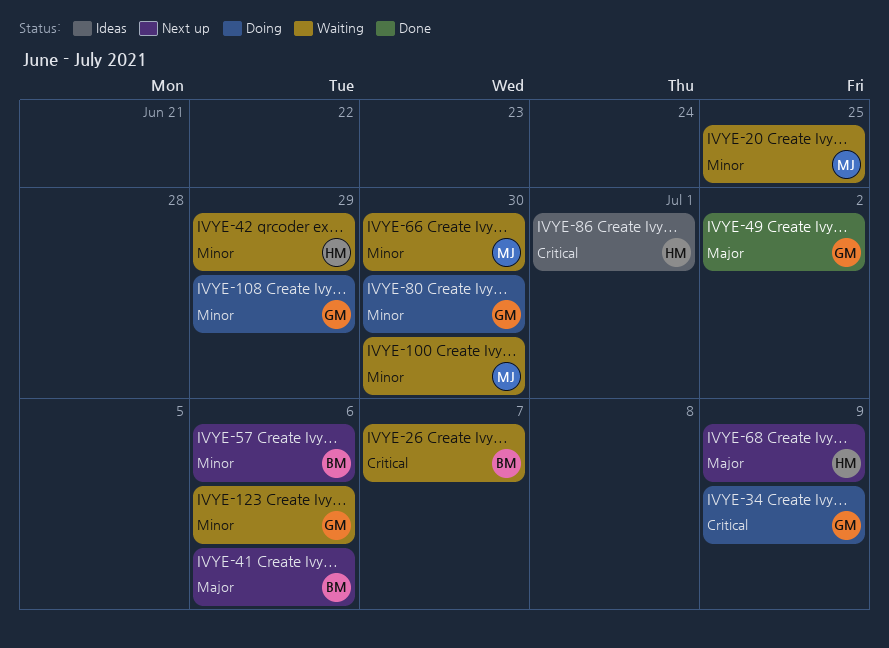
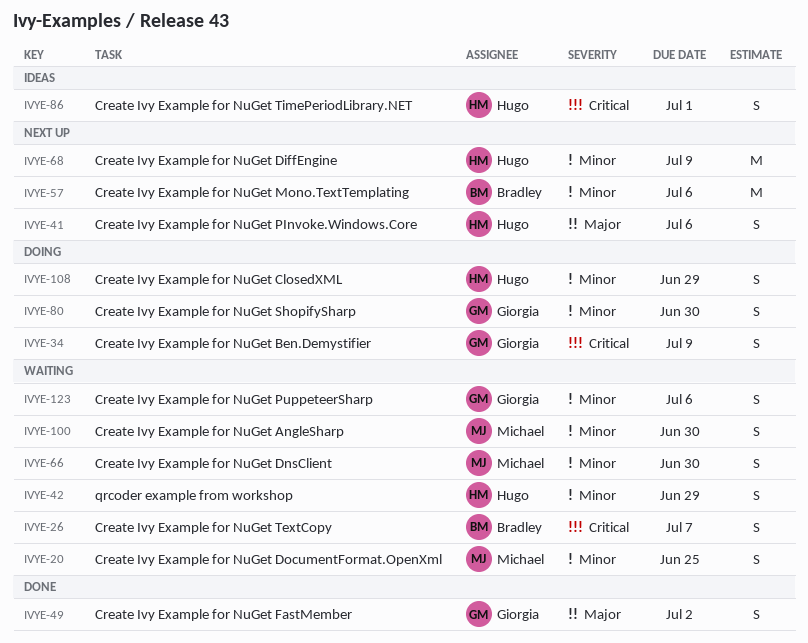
IVYE-41, owner: Bradley -> Hugo
IVYE-68, priority: Major -> Minor
IVYE-108, owner: Giorgia -> Hugo

